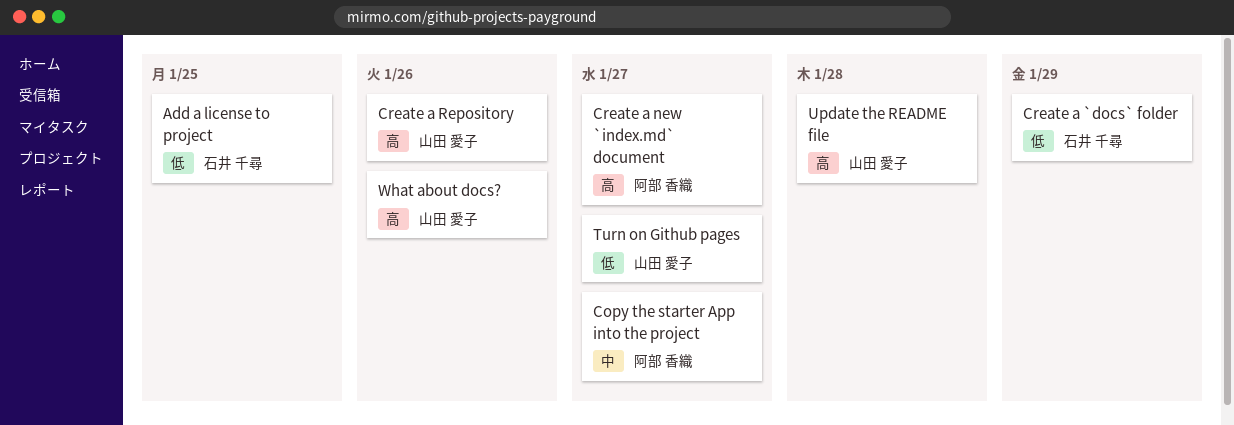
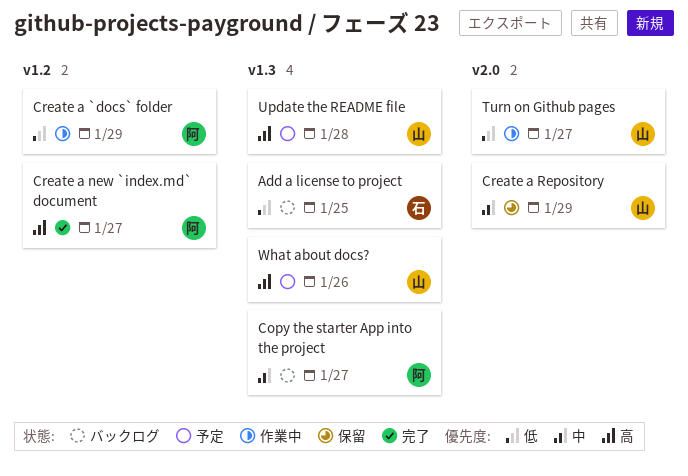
Create a `docs` folder, owner: 石井 千尋 -> 阿部 香織
Create a Repository, priority: 高 -> 中
Create a Repository, due: Jan 26 -> Jan 29

